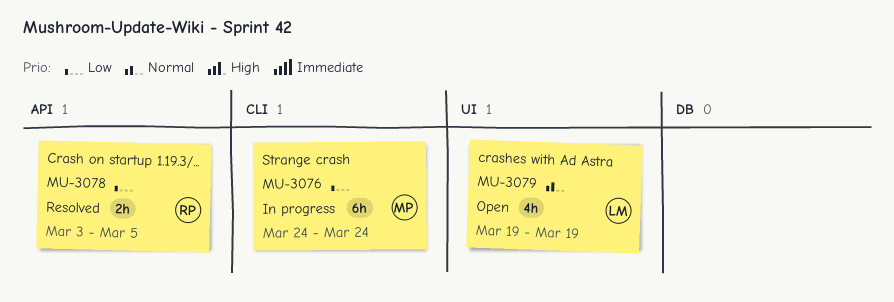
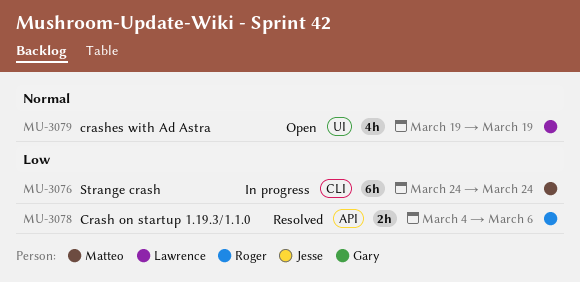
MU-3078, start: Mar 3 -> Mar 4
MU-3078, due: Mar 5 -> Mar 6

